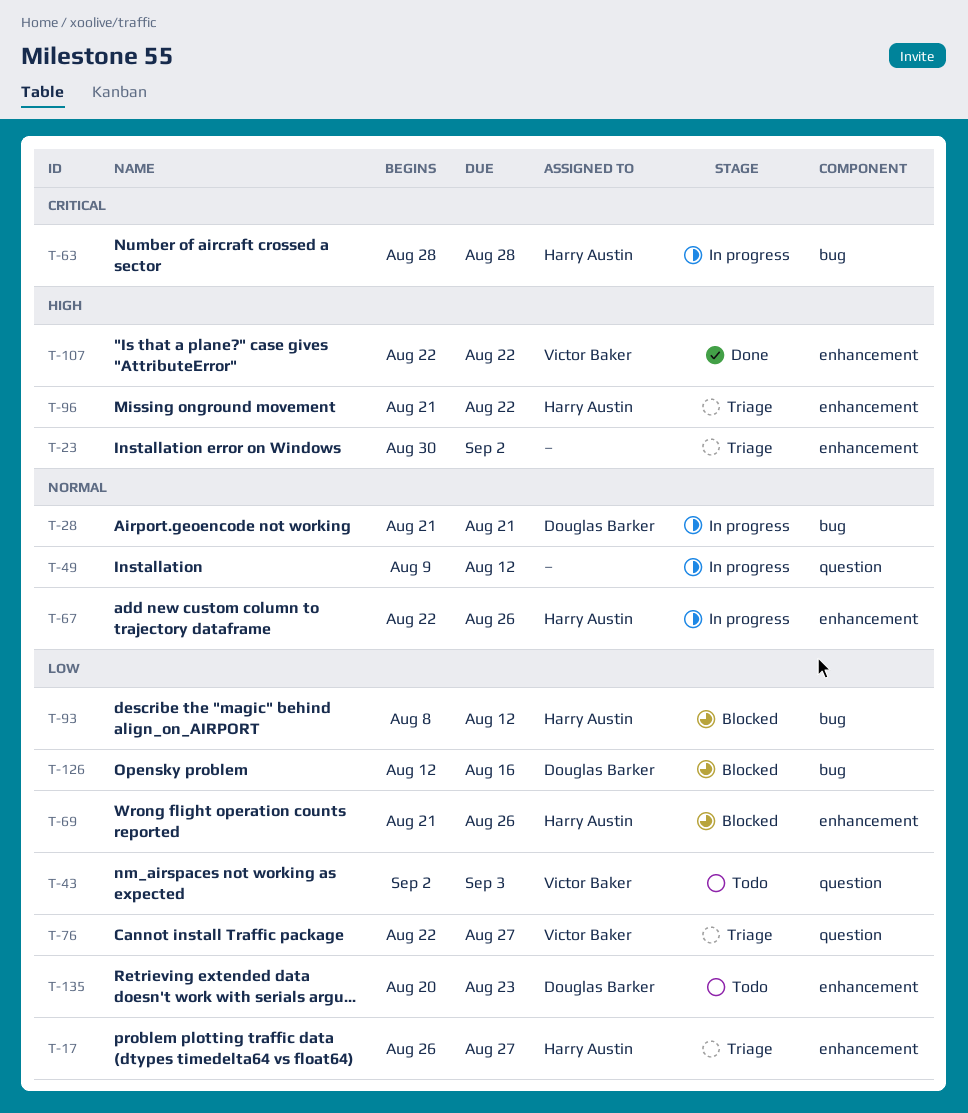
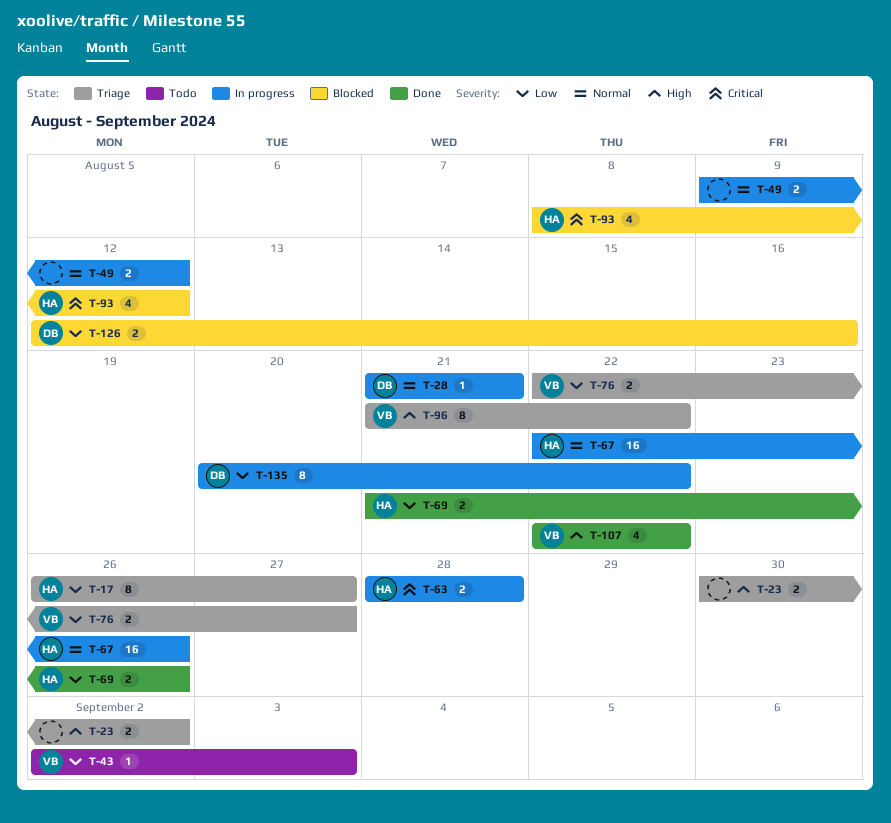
T-69, status: Blocked -> Done
T-93, priority: Low -> Critical
T-96, owner: Harry Austin -> Victor Baker
T-135, status: Todo -> In progress
T-135, due: Aug 23 -> Aug 22

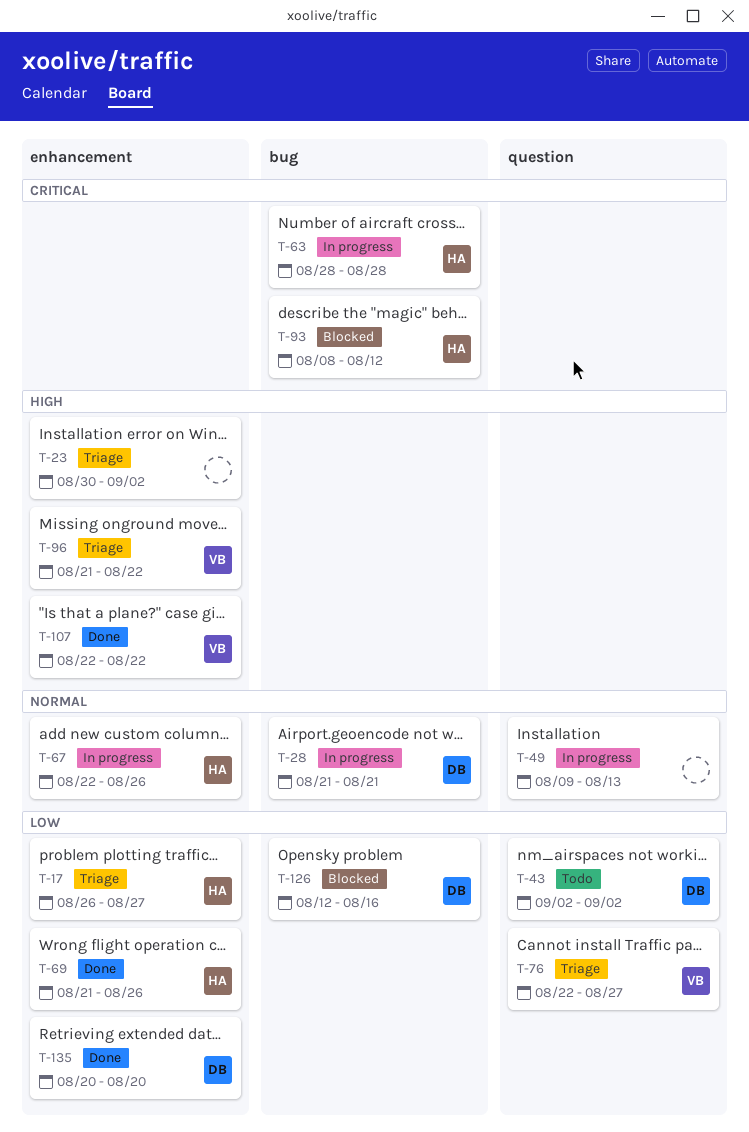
T-43, owner: VB -> DB
T-43, due: Sep 3 -> Sep 2
T-49, due: Aug 12 -> Aug 13
T-135, status: In progress -> Done
T-135, due: Aug 22 -> Aug 20

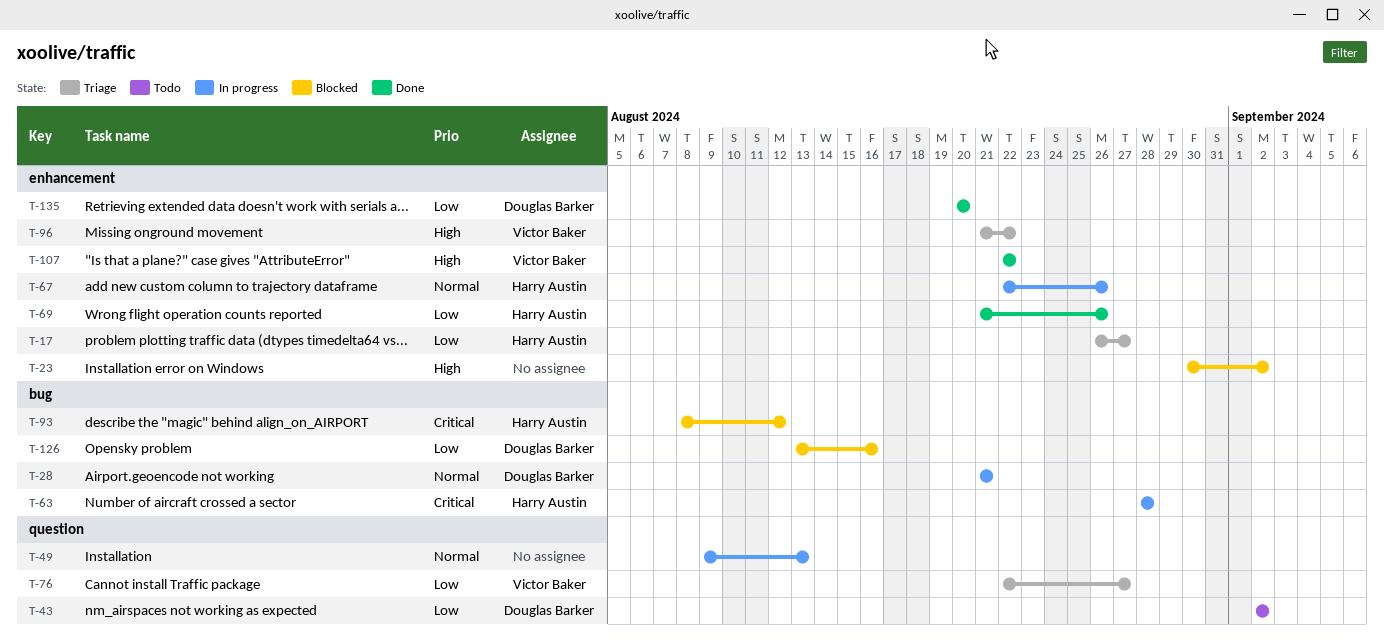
T-23, status: Triage -> Blocked
T-126, start: Aug 12 -> Aug 13

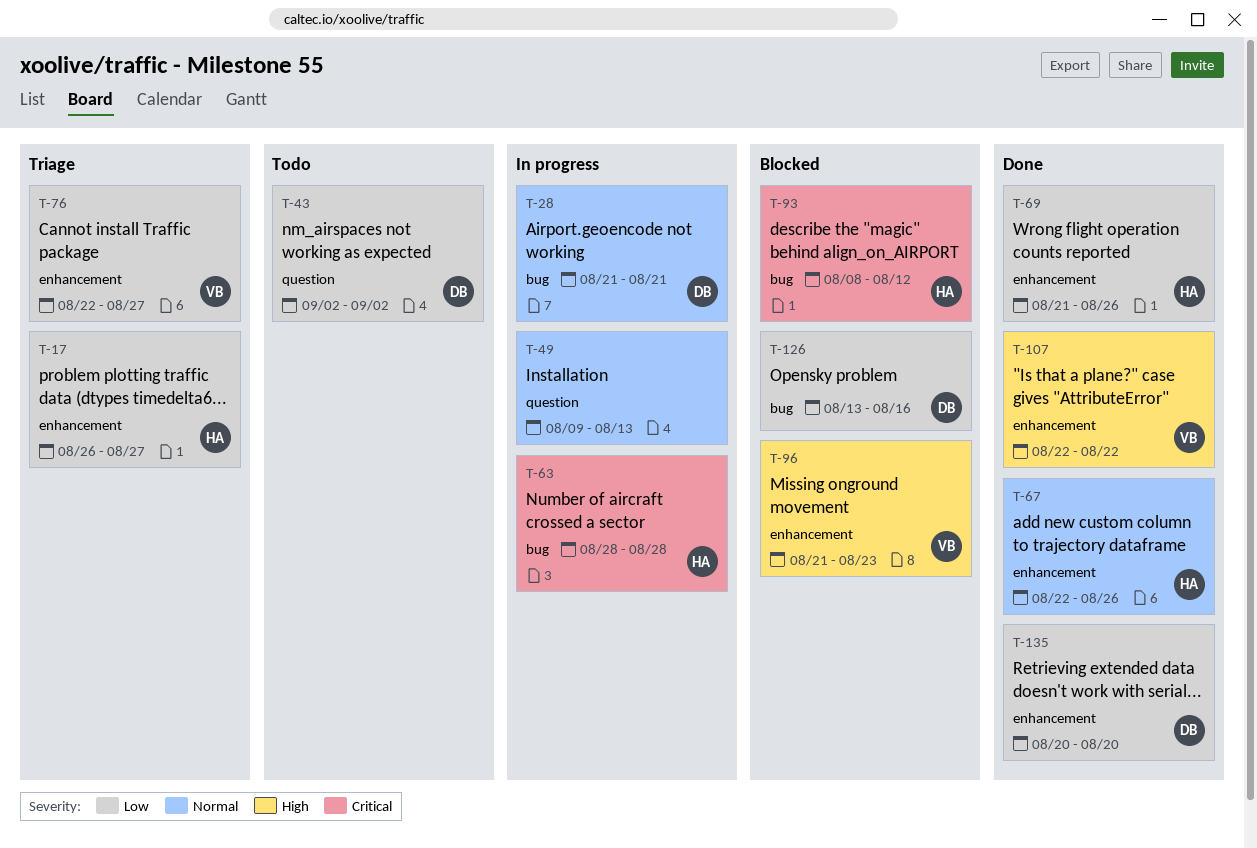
T-23: present -> none
T-67, status: In progress -> Done
T-76, label: question -> enhancement
T-96, status: Triage -> Blocked
T-96, due: Aug 22 -> Aug 23

